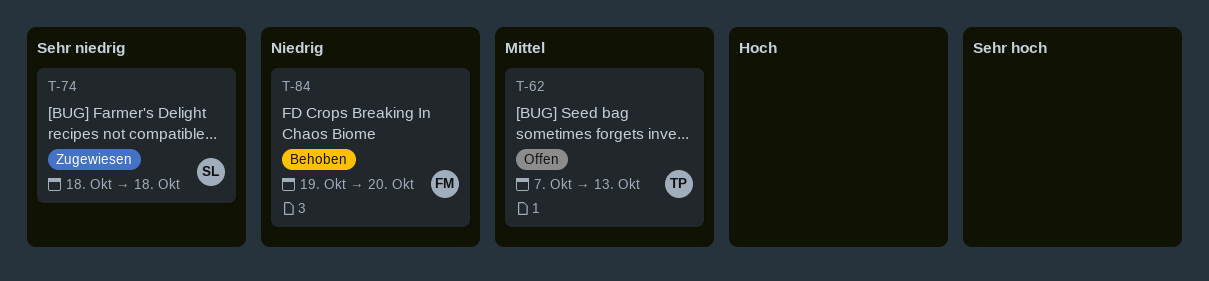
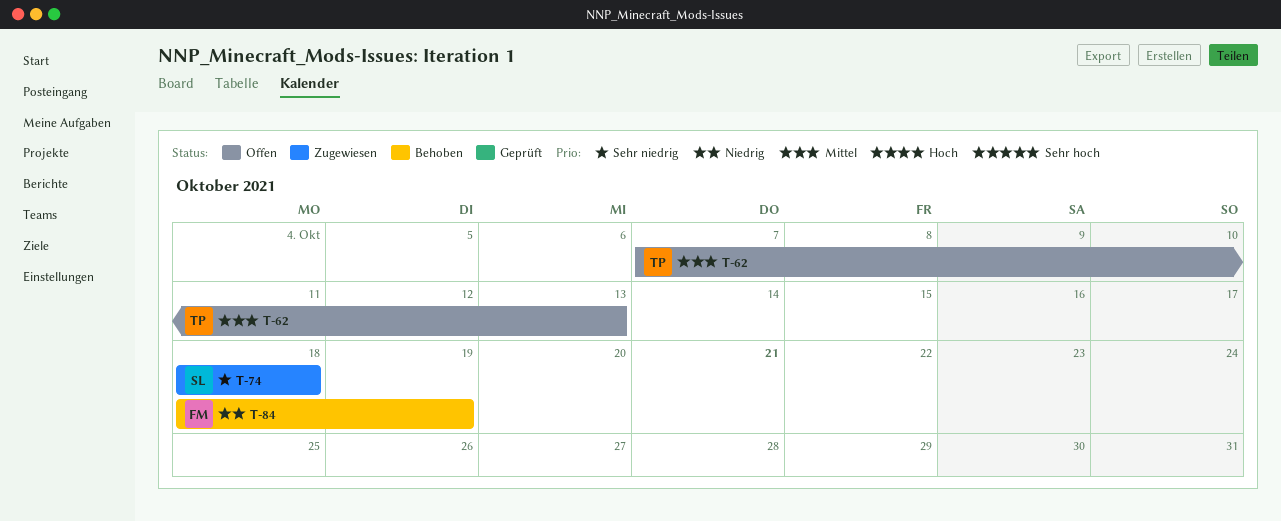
T-84, start: Oct 19 -> Oct 18
T-84, due: Oct 20 -> Oct 19

